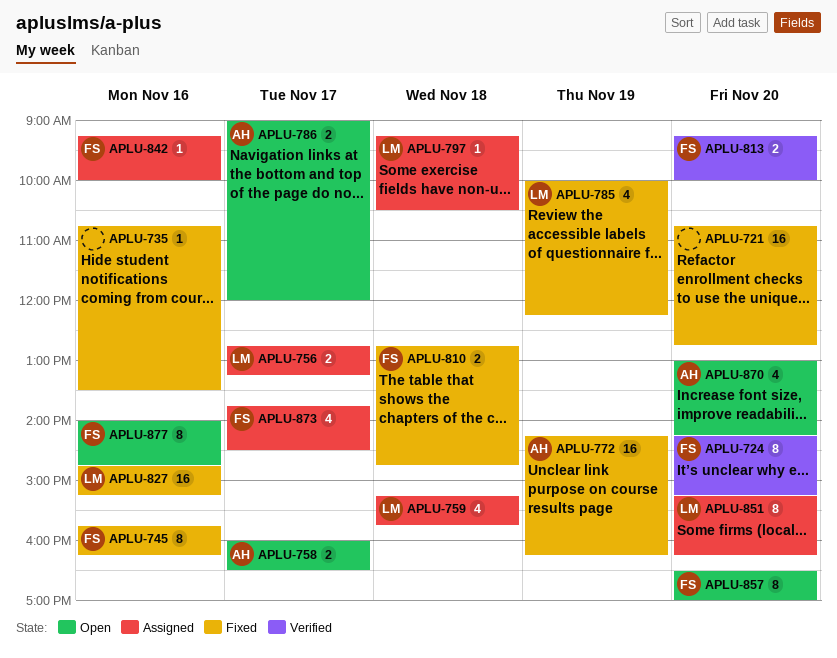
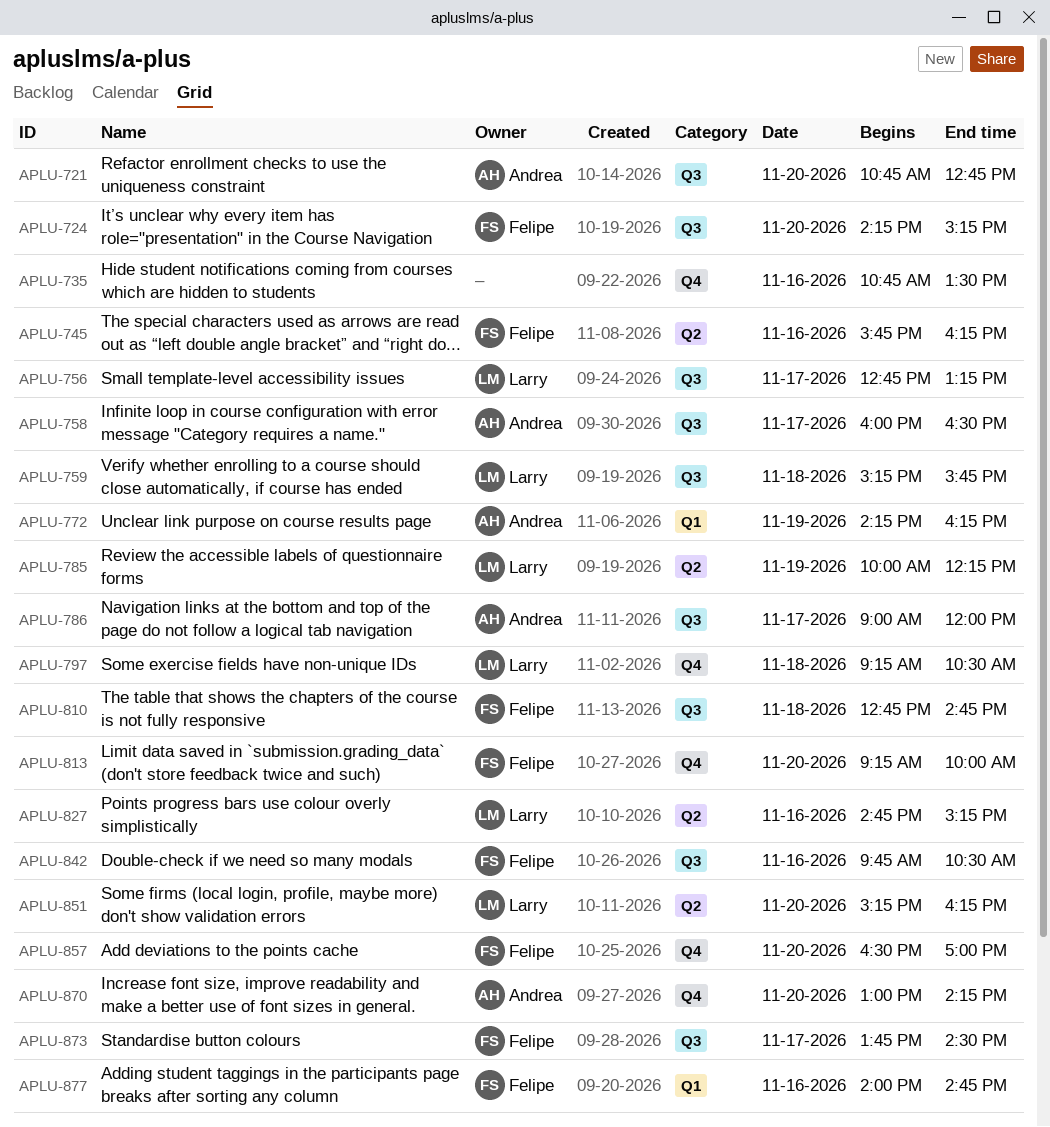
APLU-721, owner: none -> Andrea
APLU-842, begins: 09:15 -> 09:45
APLU-842, ends: 10:00 -> 10:30

